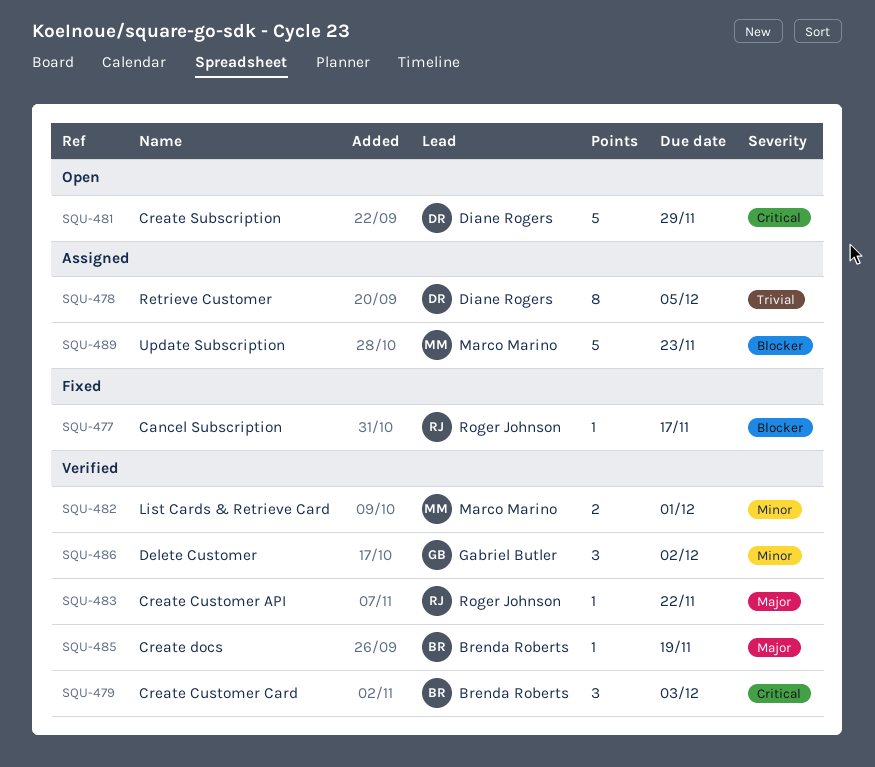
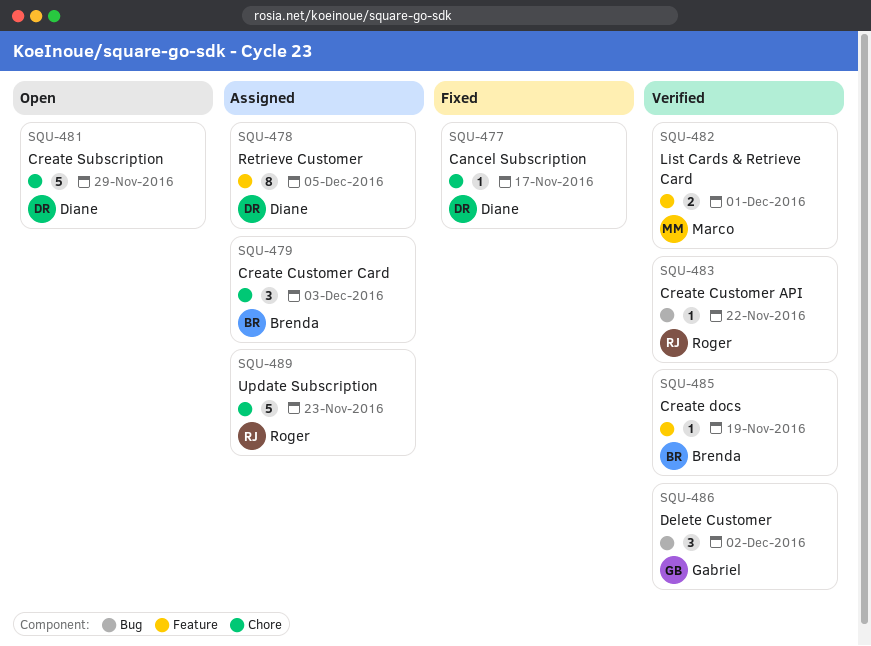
SQU-477, owner: Roger Johnson -> Diane Rogers
SQU-479, status: Verified -> Assigned
SQU-489, owner: Marco Marino -> Roger Johnson

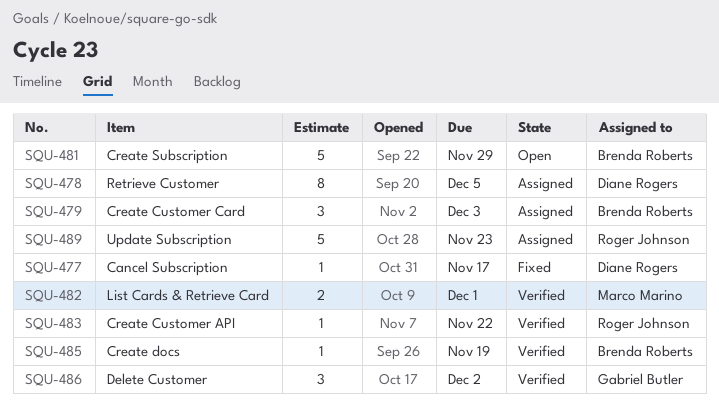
SQU-481, owner: Diane Rogers -> Brenda Roberts

